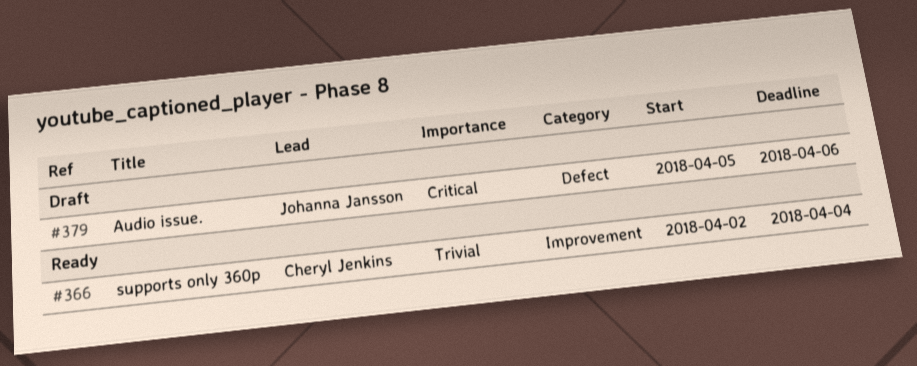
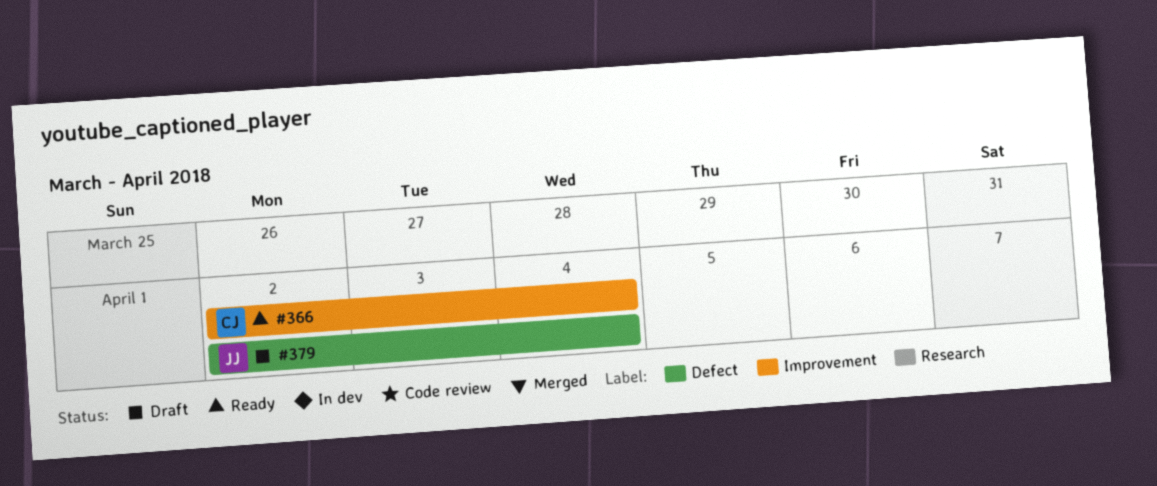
#379, start: Apr 5 -> Apr 2
#379, due: Apr 6 -> Apr 4

